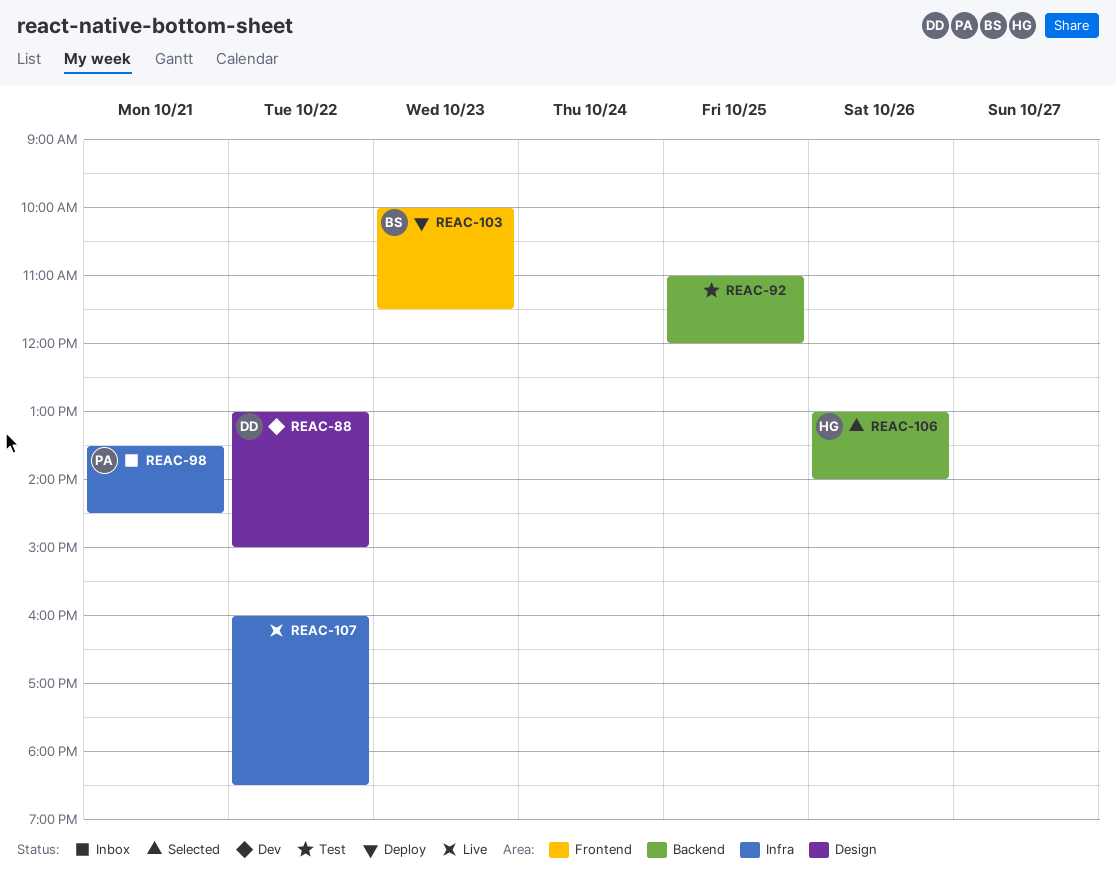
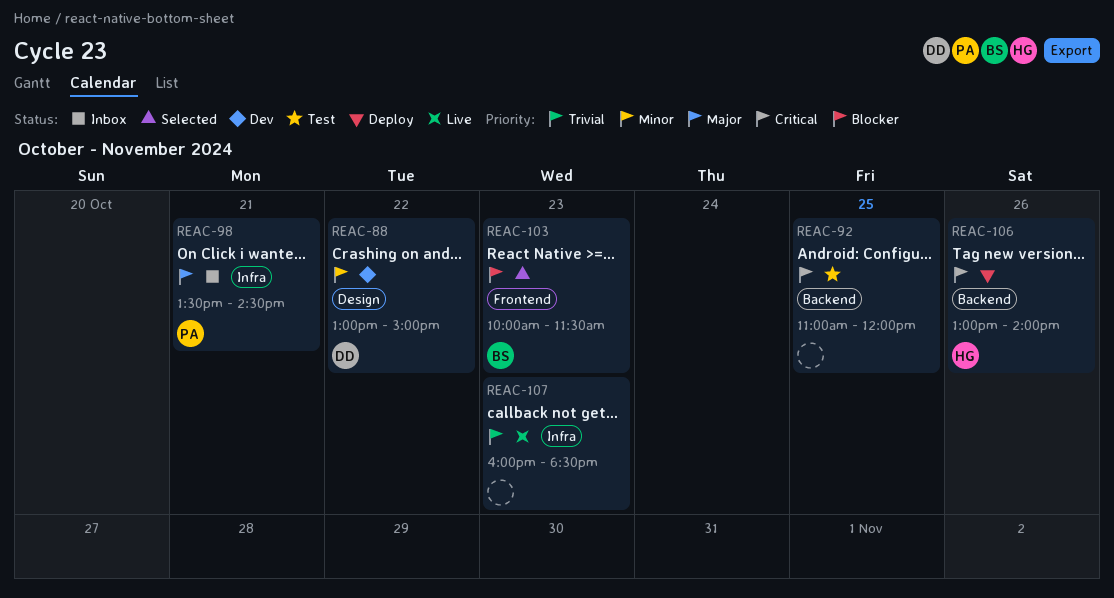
REAC-103, status: Deploy -> Selected
REAC-106, status: Selected -> Deploy
REAC-107, day: Oct 22 -> Oct 23

